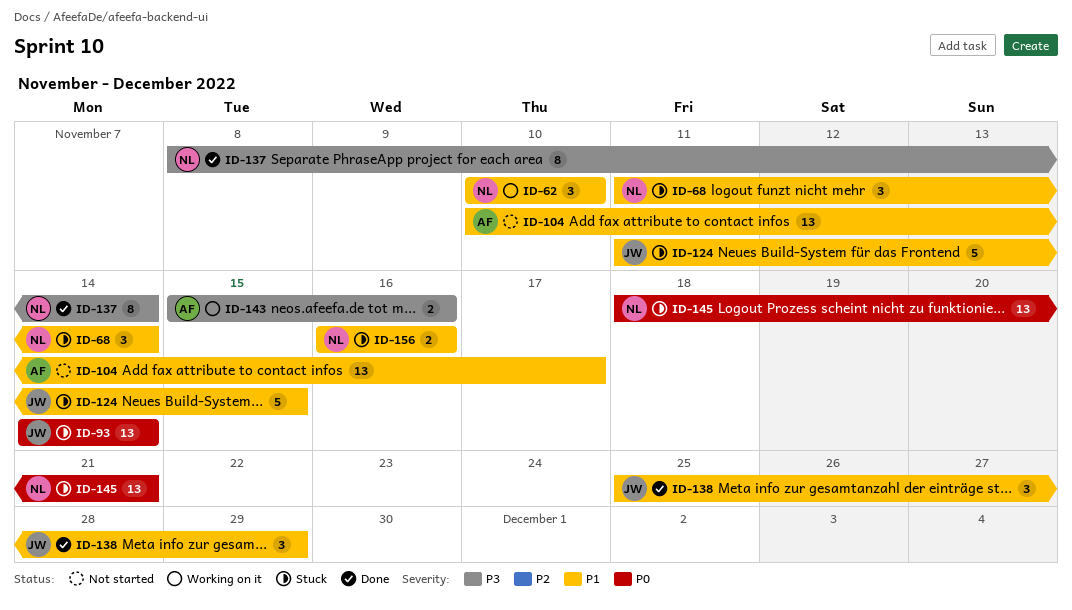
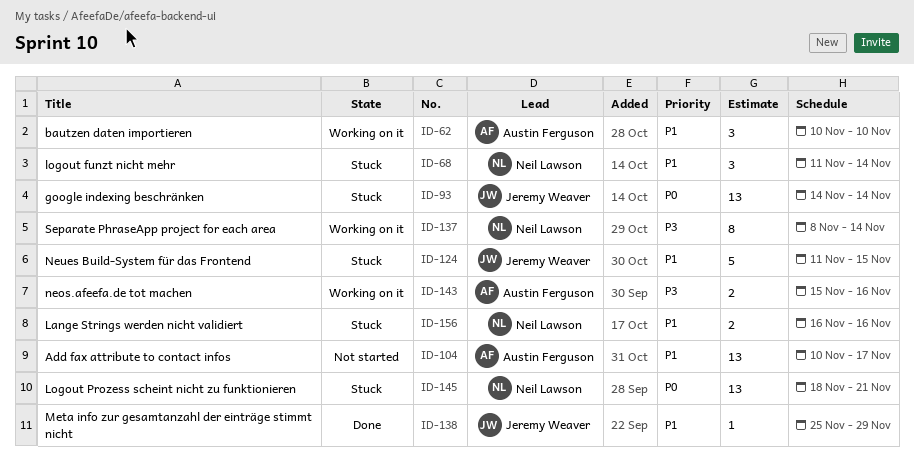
ID-62, owner: Neil Lawson -> Austin Ferguson
ID-137, status: Done -> Working on it
ID-138, estimate: 3 -> 1

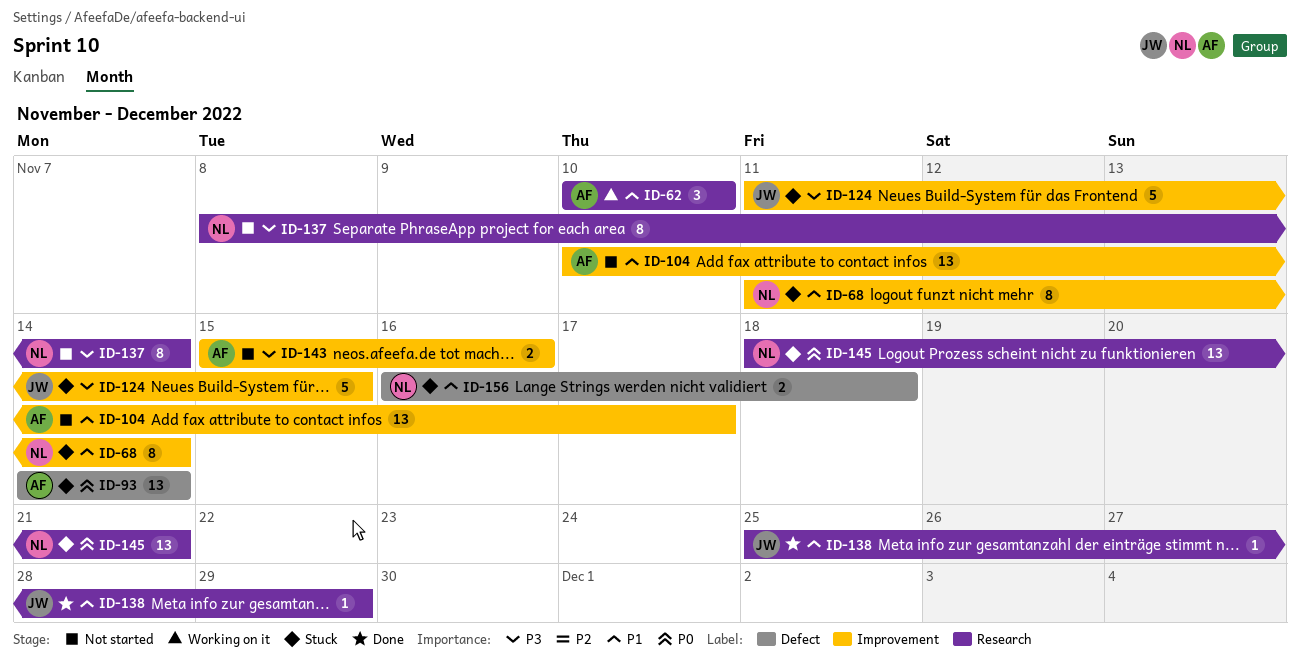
ID-68, estimate: 3 -> 8
ID-93, owner: Jeremy Weaver -> Austin Ferguson
ID-124, priority: P1 -> P3
ID-137, status: Working on it -> Not started
ID-143, status: Working on it -> Not started
ID-156, due: Nov 16 -> Nov 18

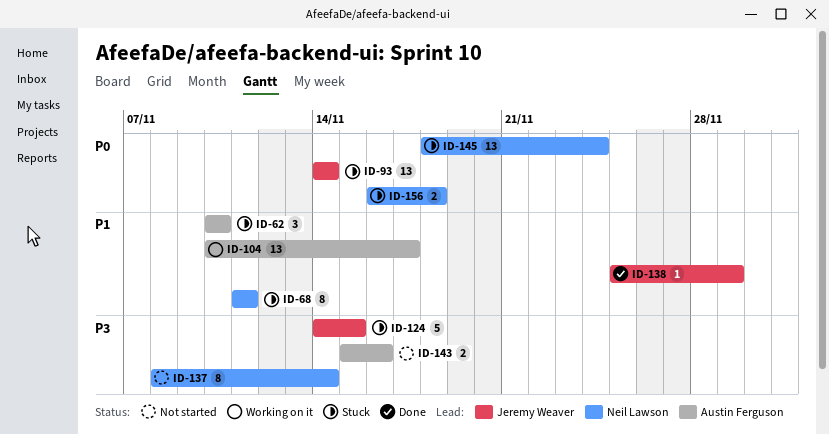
ID-62, status: Working on it -> Stuck
ID-68, due: Nov 14 -> Nov 11
ID-93, owner: Austin Ferguson -> Jeremy Weaver
ID-104, status: Not started -> Working on it
ID-124, start: Nov 11 -> Nov 14
ID-145, due: Nov 21 -> Nov 24
ID-156, priority: P1 -> P0

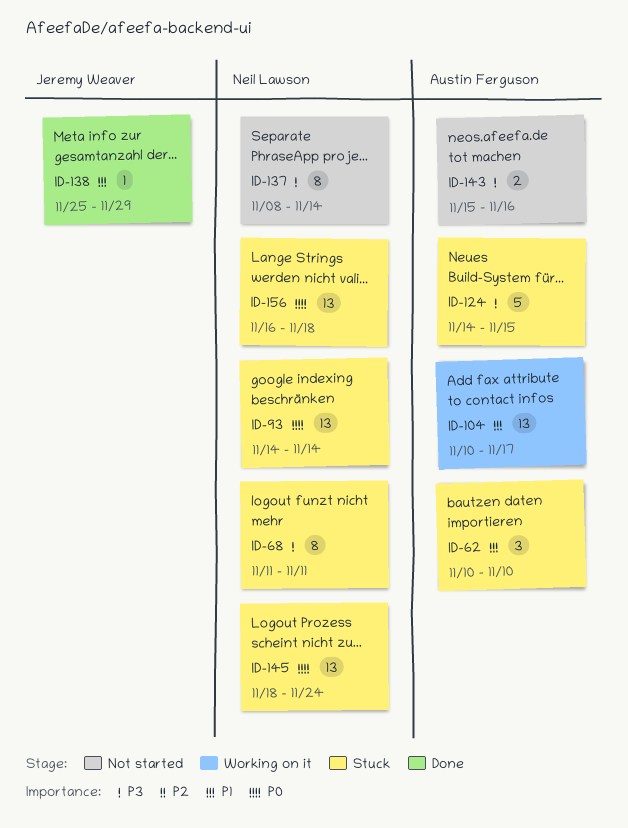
ID-68, priority: P1 -> P3
ID-93, owner: Jeremy Weaver -> Neil Lawson
ID-124, owner: Jeremy Weaver -> Austin Ferguson
ID-156, estimate: 2 -> 13

